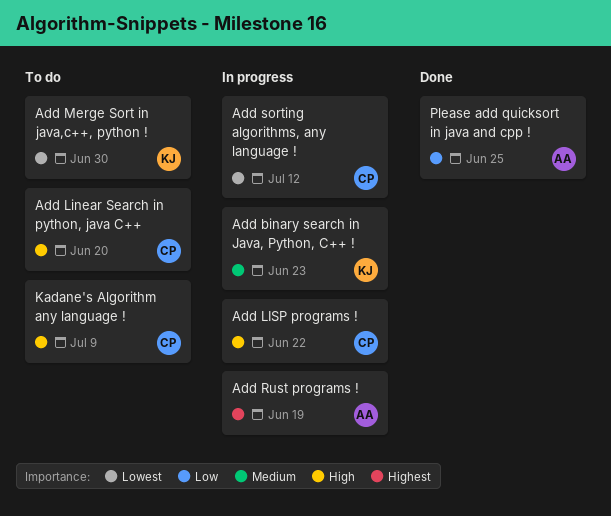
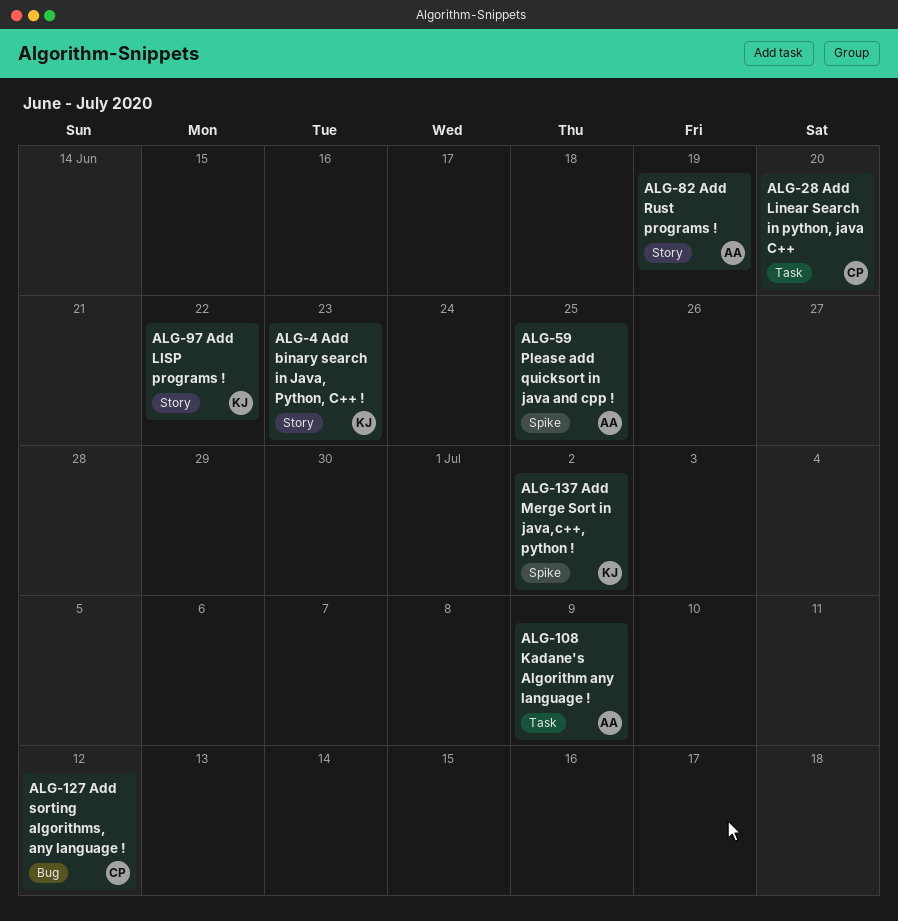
Add LISP programs !, owner: CP -> KJ
Add Merge Sort in java,c++, python !, due: Jun 30 -> Jul 2
Kadane's Algorithm any language !, owner: CP -> AA

